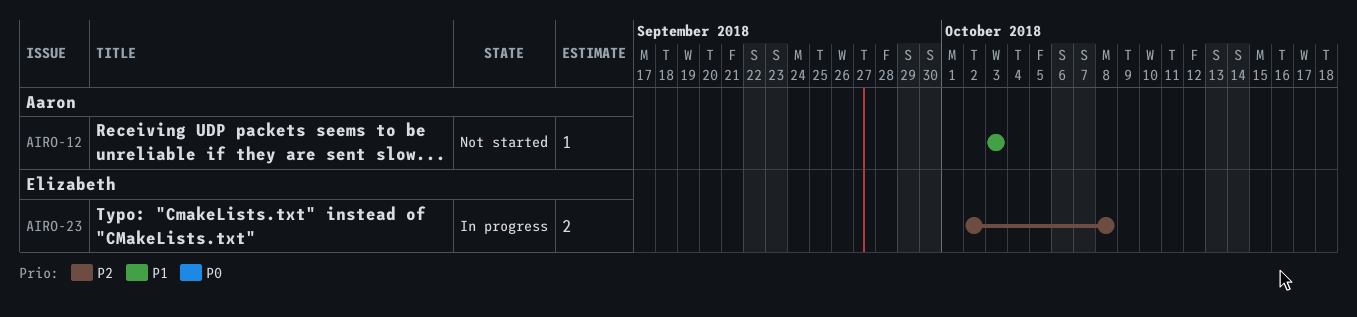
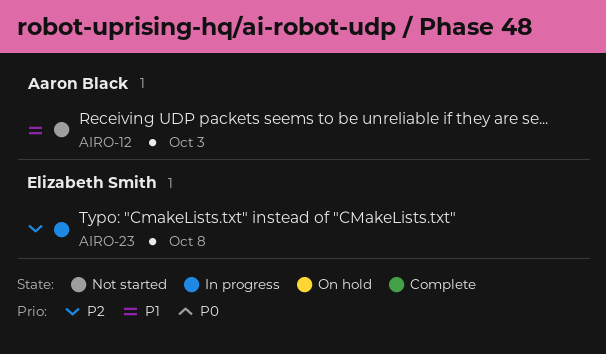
AIRO-23, estimate: 2 -> 1

